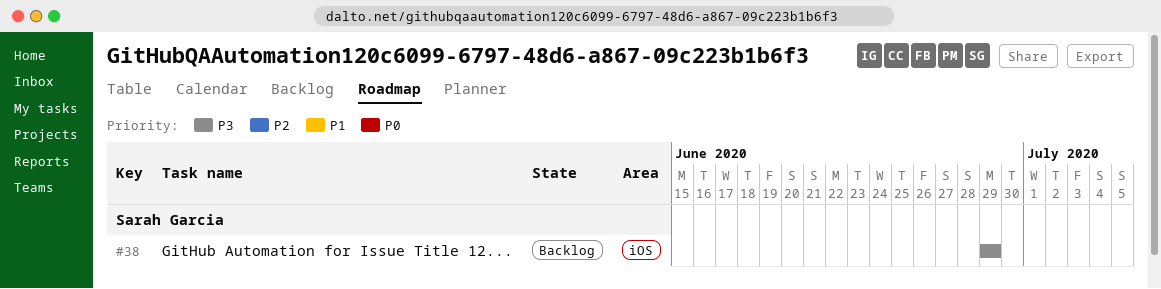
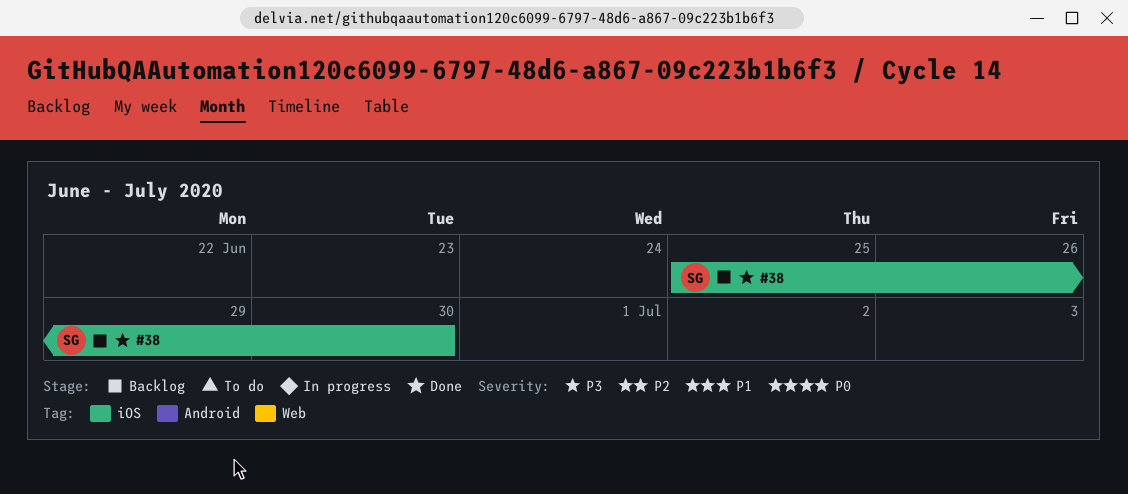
#38, start: Jun 29 -> Jun 25
#38, due: Jun 29 -> Jun 30

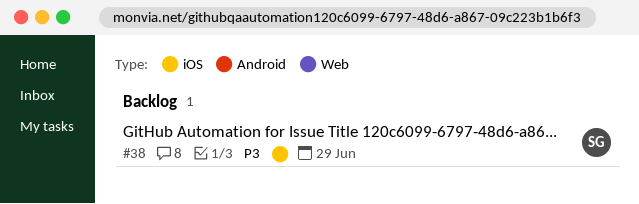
#38, due: Jun 30 -> Jun 29

